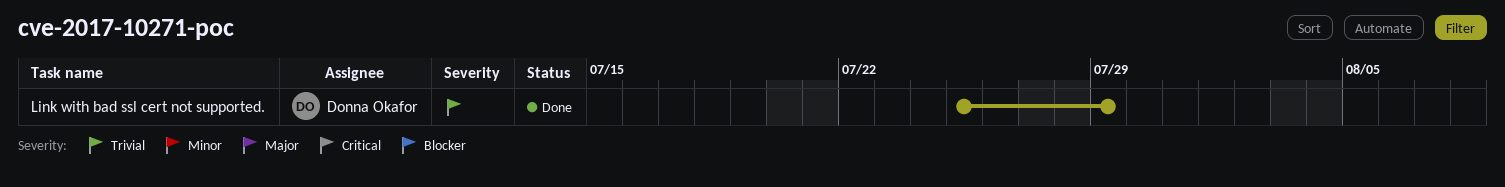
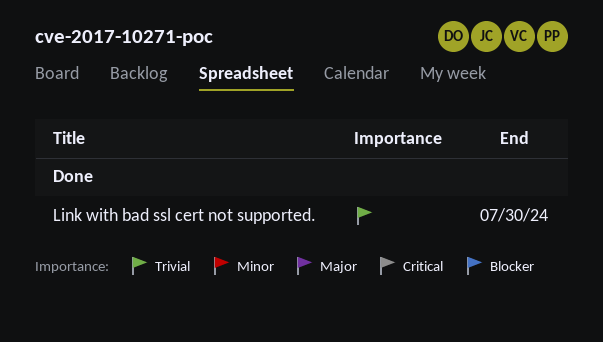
Link with bad ssl cert not supported., due: Jul 29 -> Jul 30

